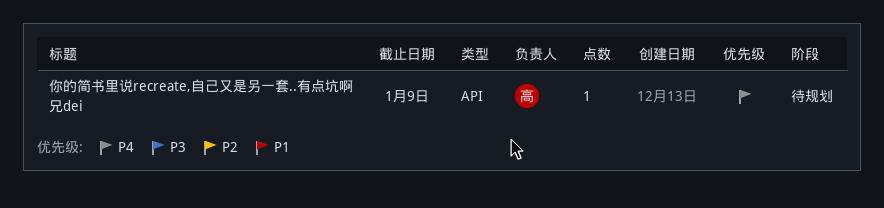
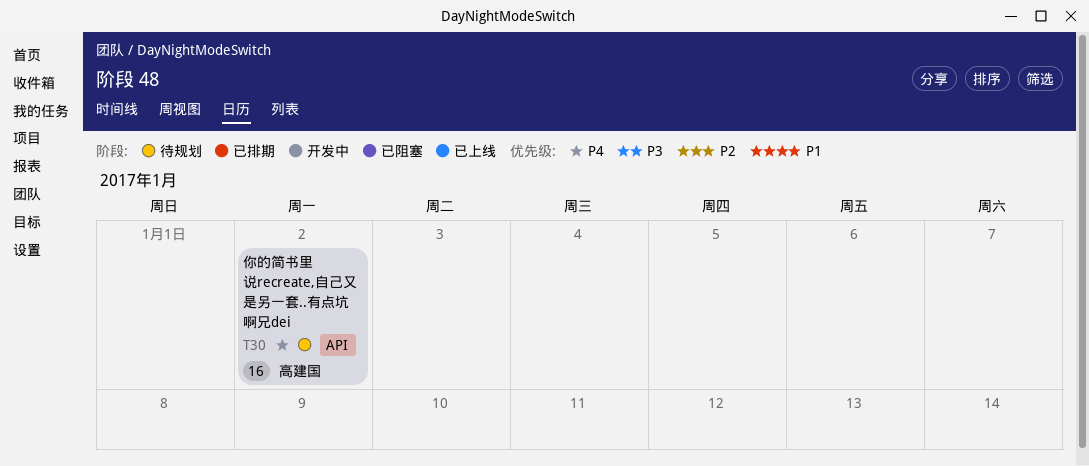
你的简书里说recreate,自己又是另一套..有点坑啊兄dei, estimate: 1 -> 16
你的简书里说recreate,自己又是另一套..有点坑啊兄dei, due: Jan 9 -> Jan 2

